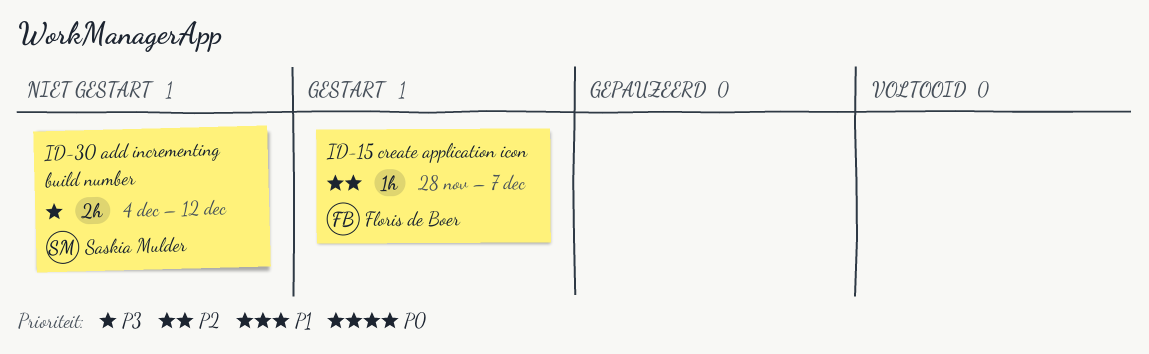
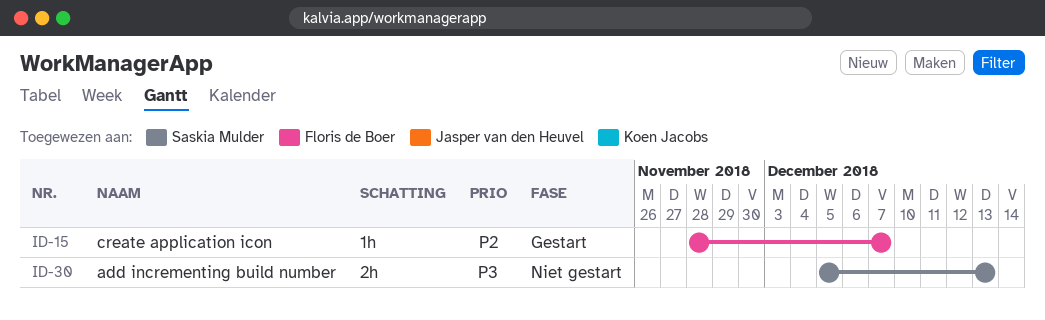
ID-30, start: Dec 4 -> Dec 5
ID-30, due: Dec 12 -> Dec 13

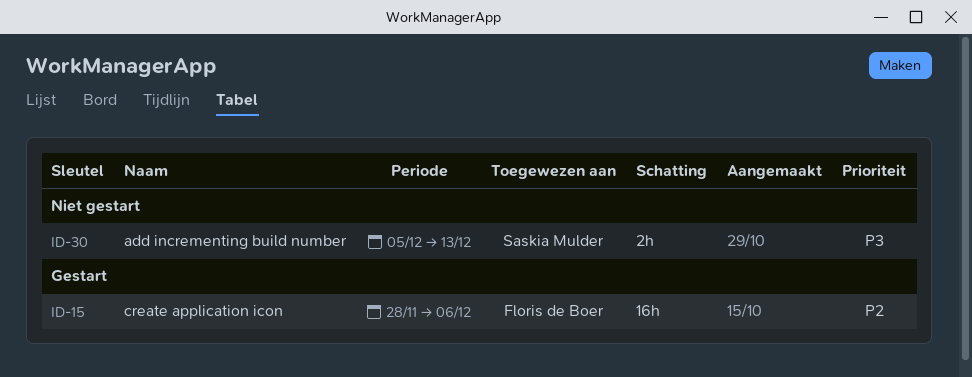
ID-15, estimate: 1h -> 16h
ID-15, due: Dec 7 -> Dec 6

